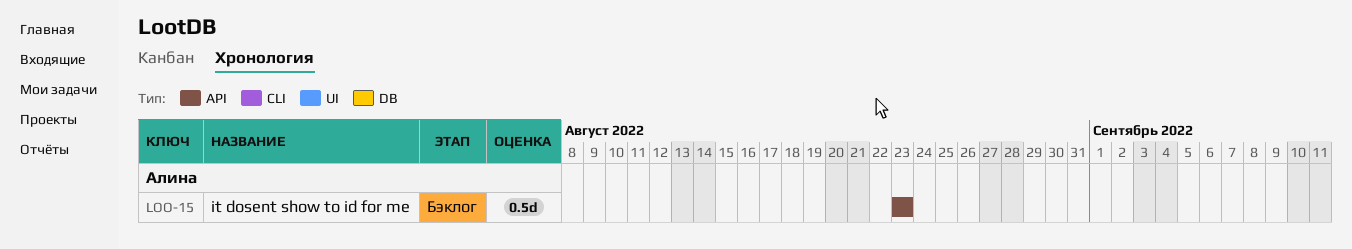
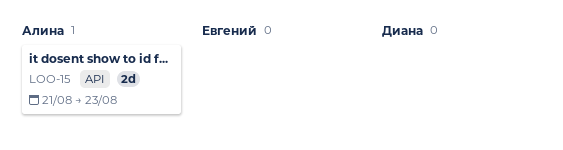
LOO-15, estimate: 0.5d -> 2d
LOO-15, start: Aug 23 -> Aug 21

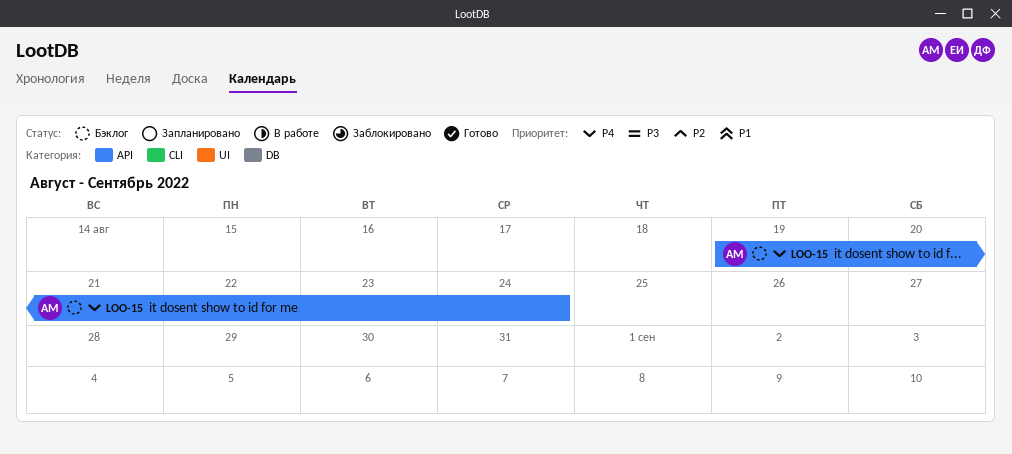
LOO-15, start: Aug 21 -> Aug 19
LOO-15, due: Aug 23 -> Aug 24

